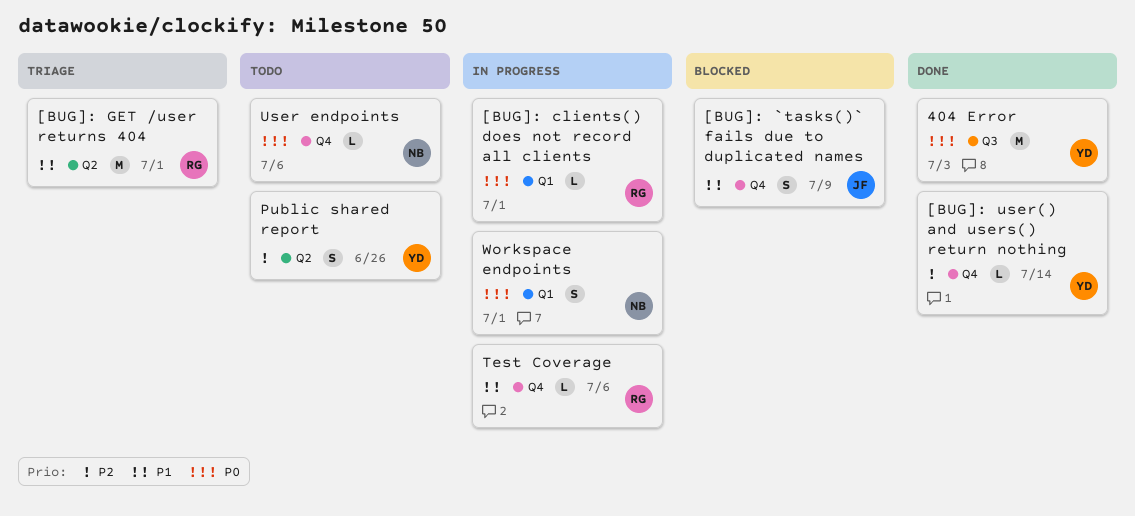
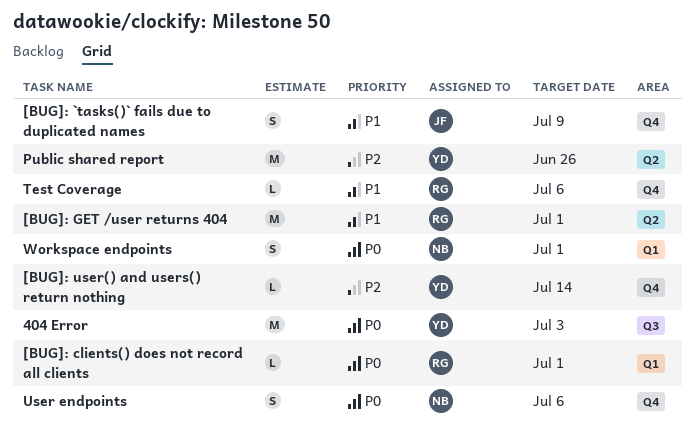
Public shared report, estimate: S -> M
User endpoints, estimate: L -> S

